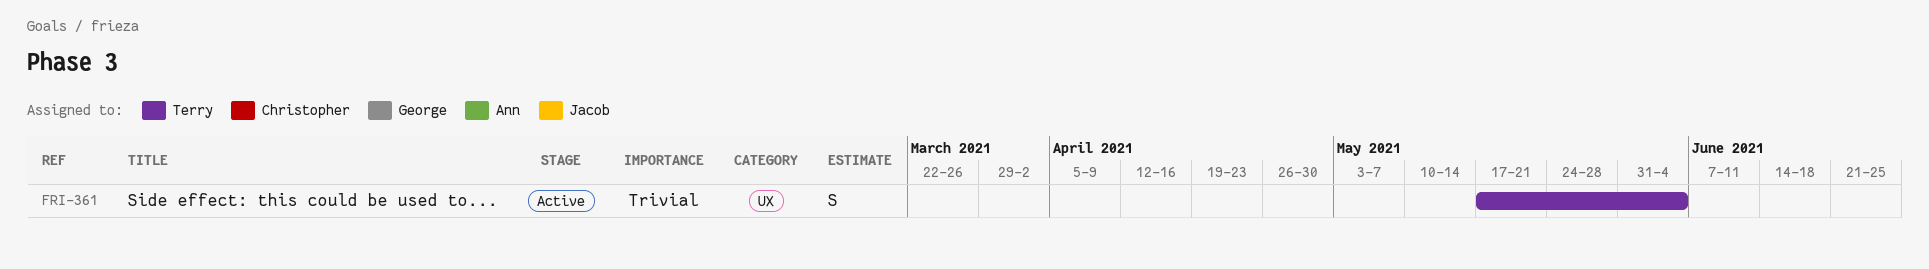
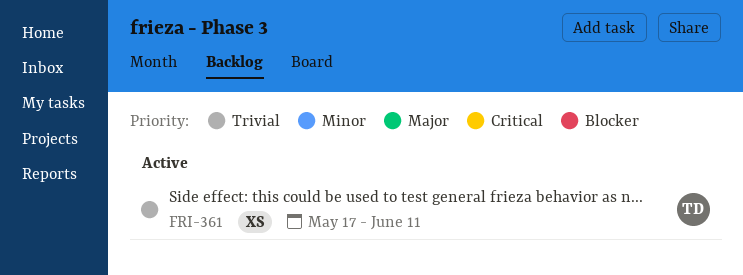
FRI-361, estimate: S -> XS
FRI-361, due: Jun 4 -> Jun 11

